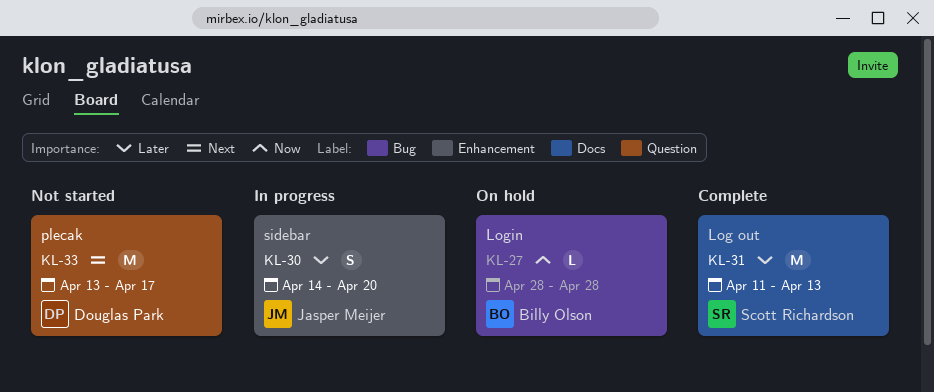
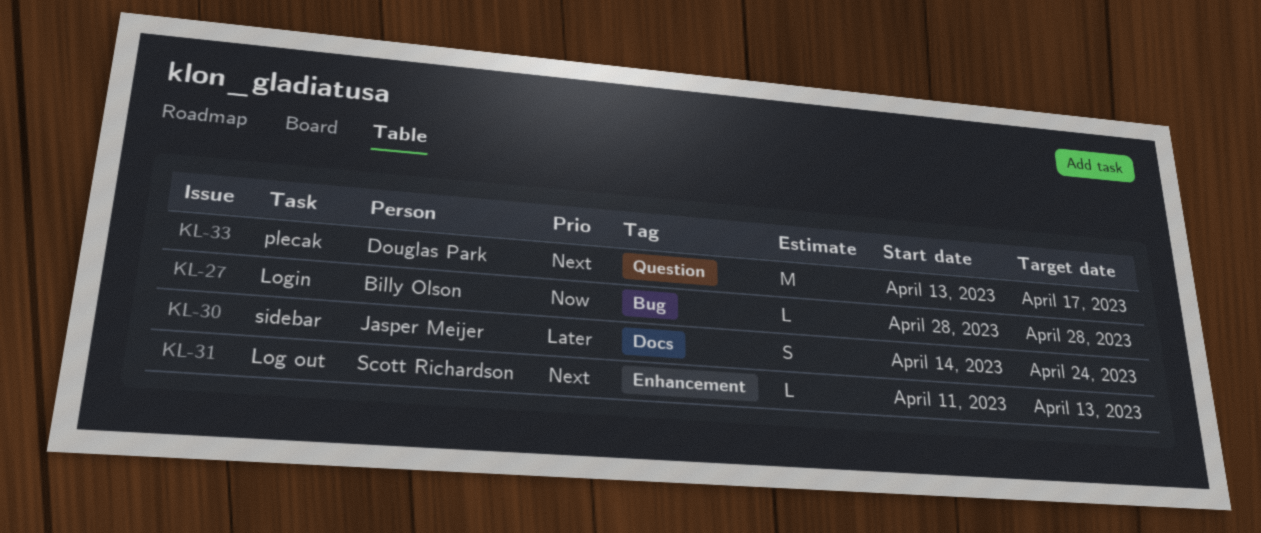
KL-30, label: Enhancement -> Docs
KL-30, due: Apr 20 -> Apr 24
KL-31, priority: Later -> Next
KL-31, label: Docs -> Enhancement
KL-31, estimate: M -> L

